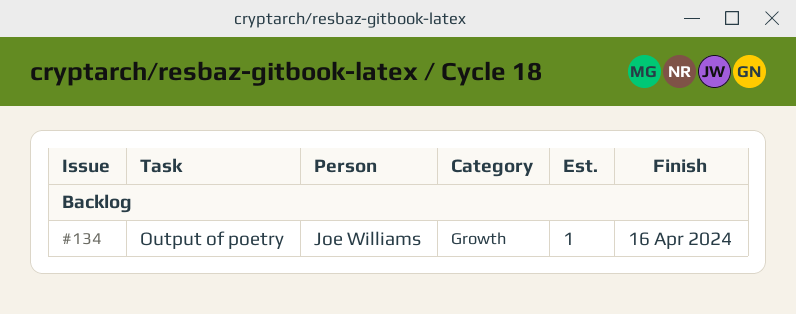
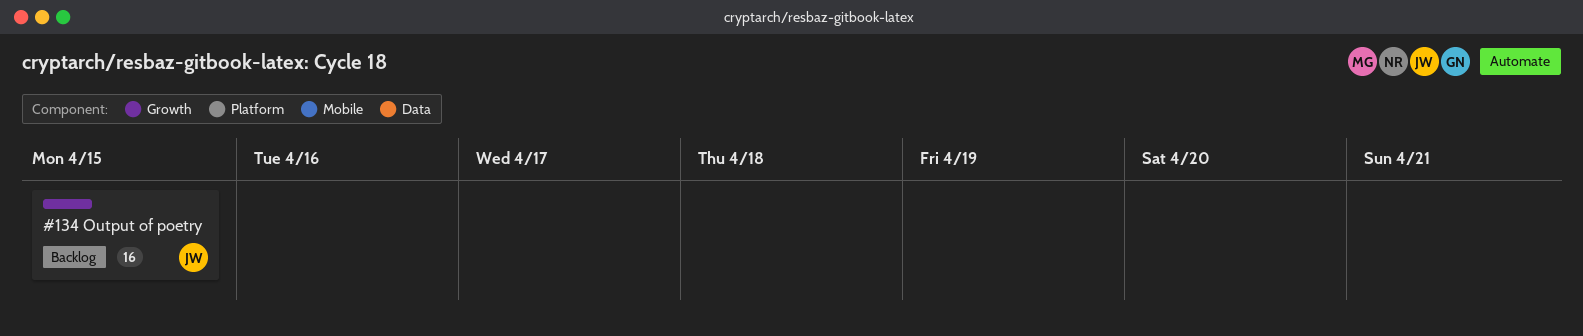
#134, estimate: 1 -> 16
#134, due: Apr 16 -> Apr 15

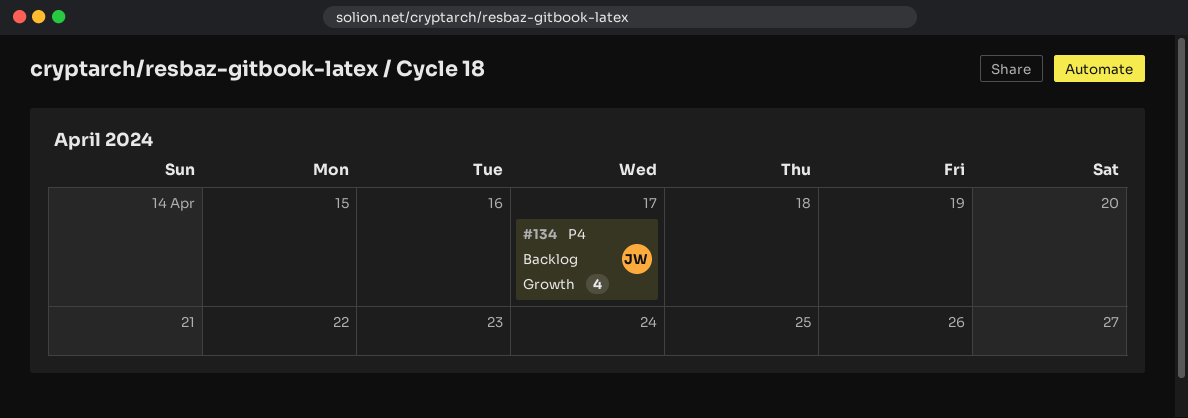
#134, estimate: 16 -> 4
#134, due: Apr 15 -> Apr 17

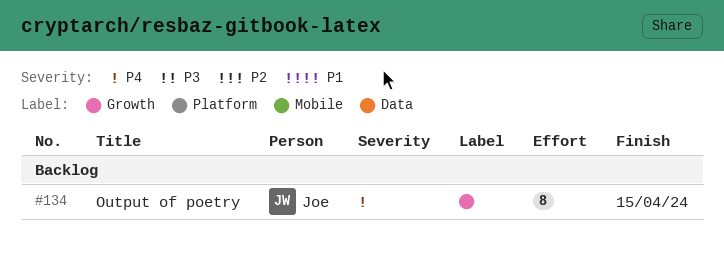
#134, estimate: 4 -> 8
#134, due: Apr 17 -> Apr 15

